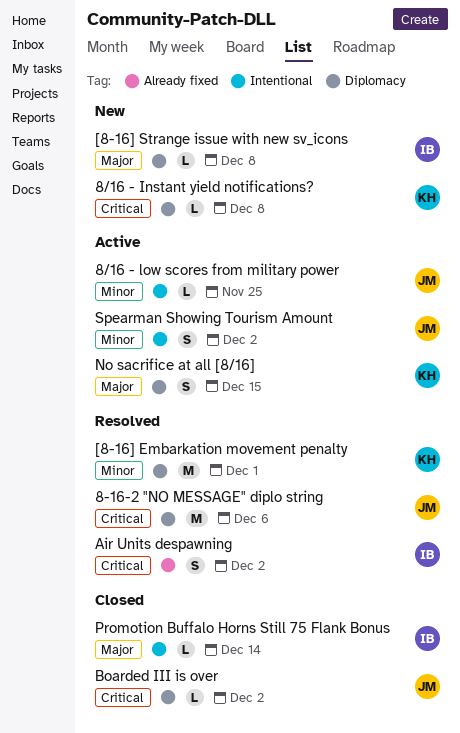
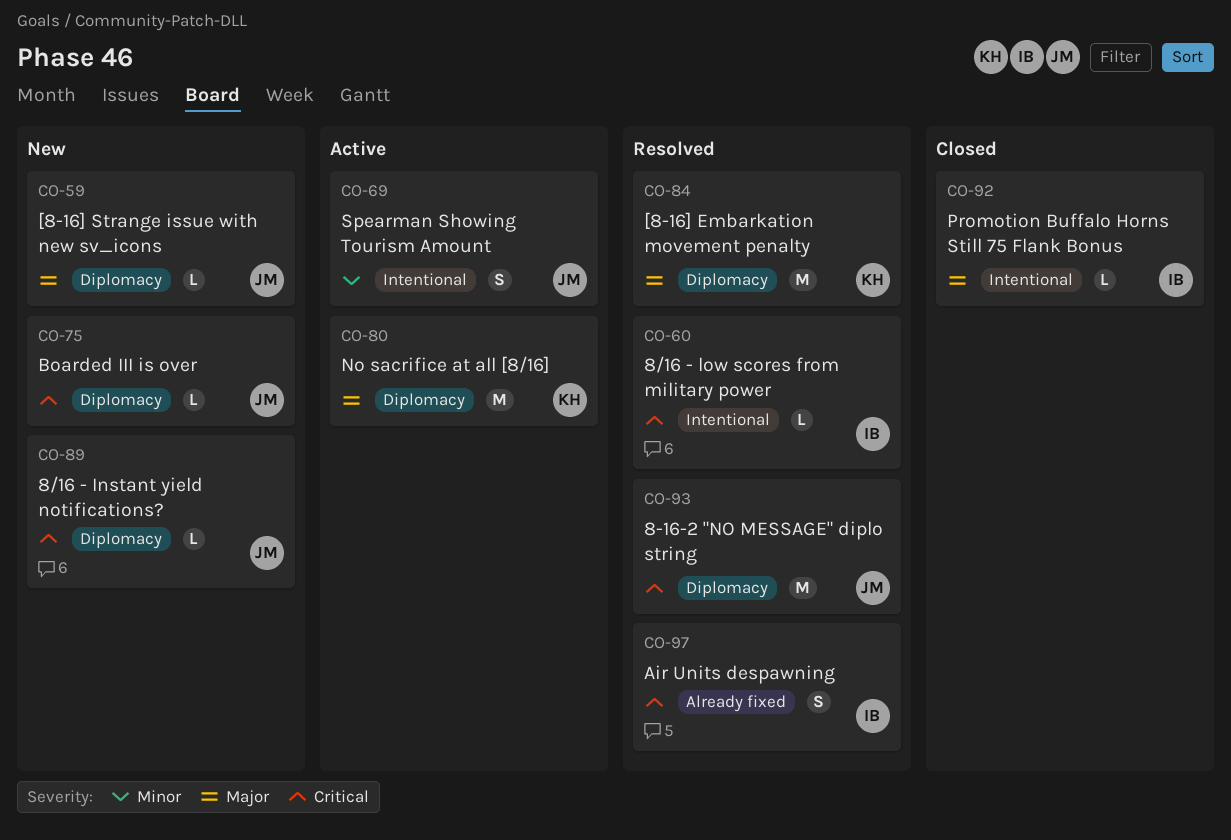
8/16 - Instant yield notifications?, owner: KH -> JM
8/16 - low scores from military power, status: Active -> Resolved
8/16 - low scores from military power, owner: JM -> IB
8/16 - low scores from military power, priority: Minor -> Critical
[8-16] Embarkation movement penalty, priority: Minor -> Major
[8-16] Strange issue with new sv_icons, owner: IB -> JM
Boarded III is over, status: Closed -> New
No sacrifice at all [8/16], estimate: S -> M

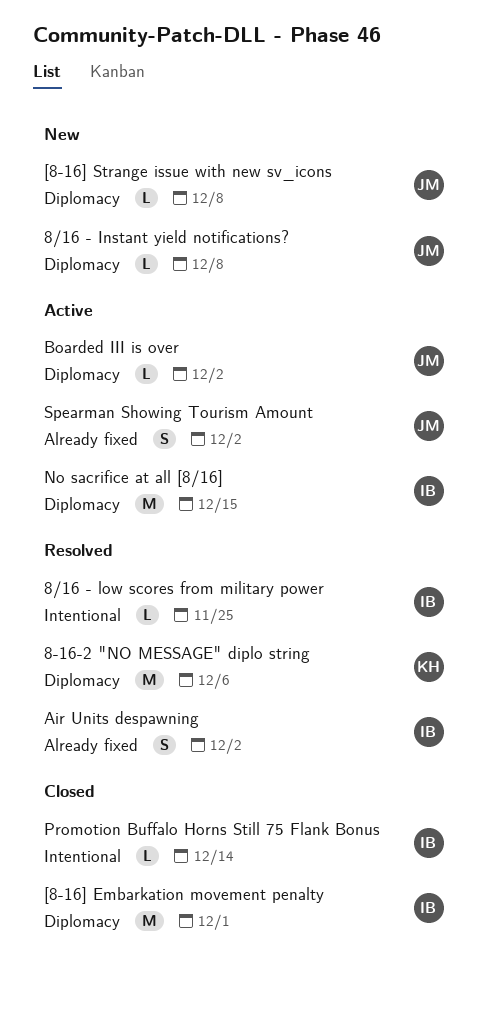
8-16-2 "NO MESSAGE" diplo string, owner: JM -> KH
[8-16] Embarkation movement penalty, status: Resolved -> Closed
[8-16] Embarkation movement penalty, owner: KH -> IB
Boarded III is over, status: New -> Active
No sacrifice at all [8/16], owner: KH -> IB
Spearman Showing Tourism Amount, label: Intentional -> Already fixed

